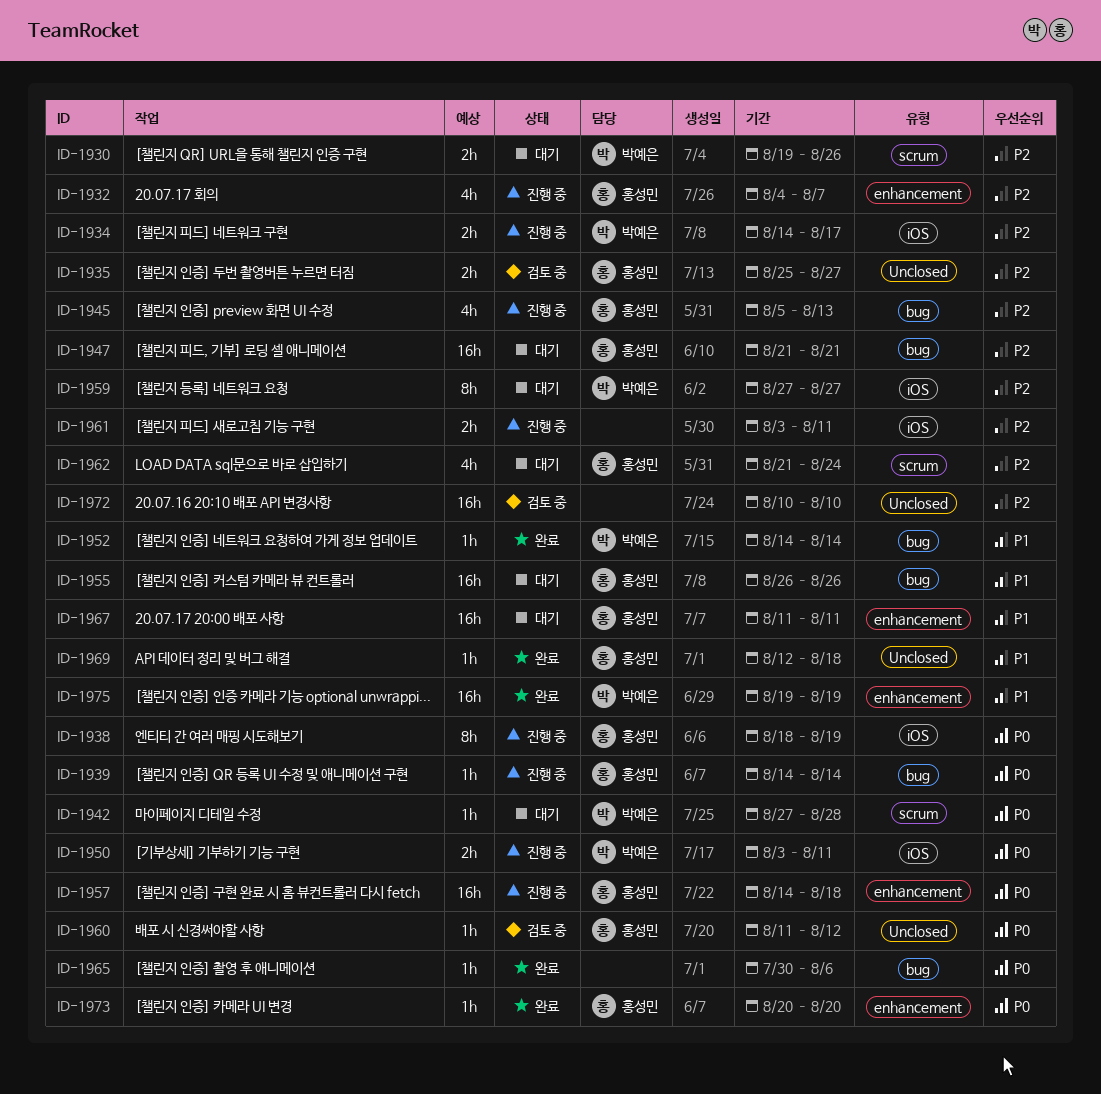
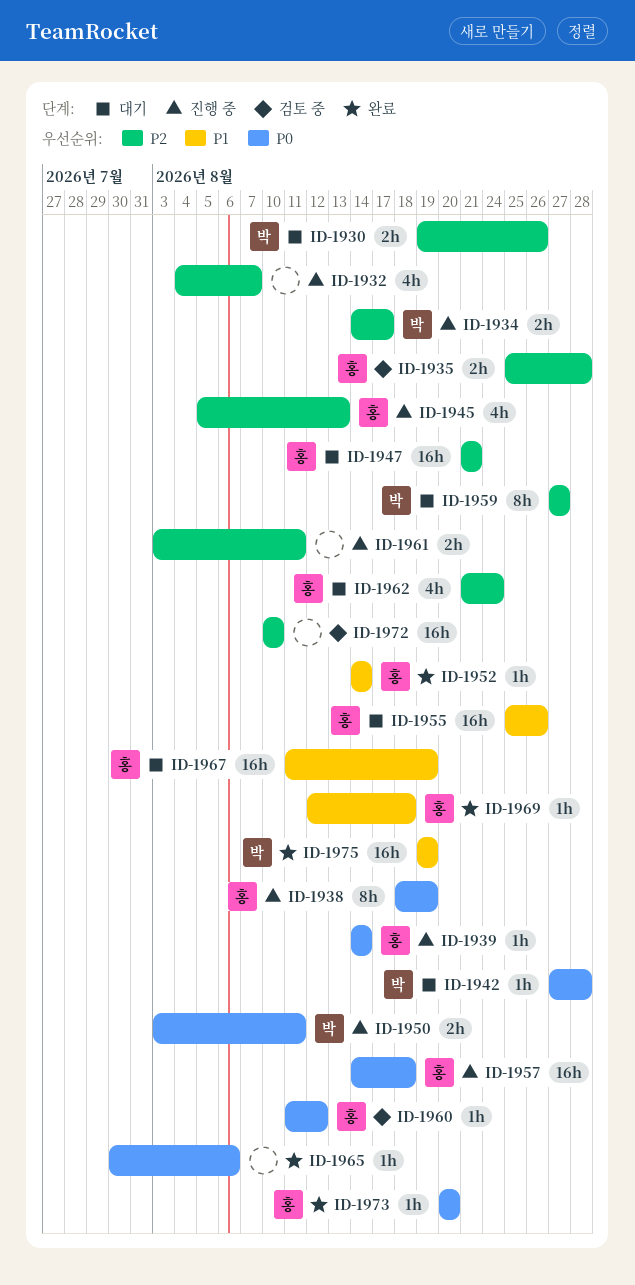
ID-1932, owner: 홍성민 -> none
ID-1935, due: Aug 27 -> Aug 28
ID-1952, owner: 박예은 -> 홍성민
ID-1955, start: Aug 26 -> Aug 25
ID-1967, due: Aug 11 -> Aug 19

